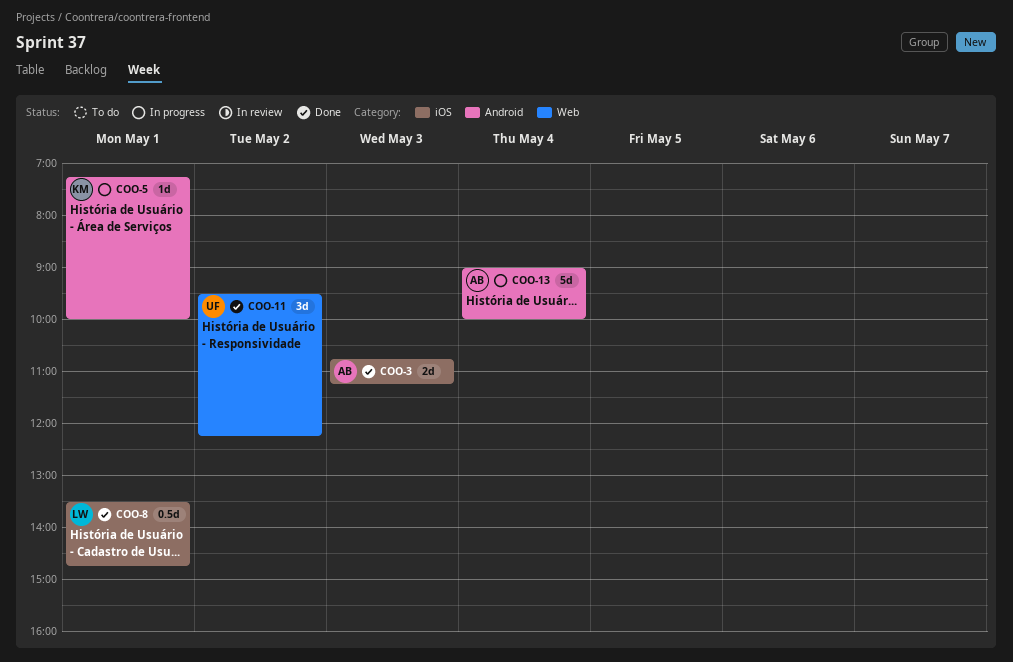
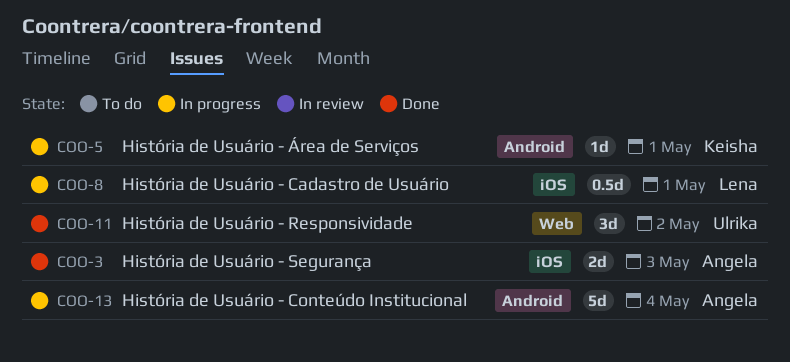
COO-8, status: Done -> In progress

